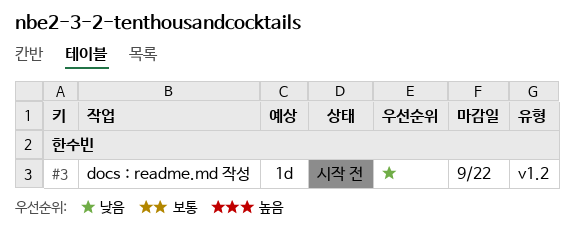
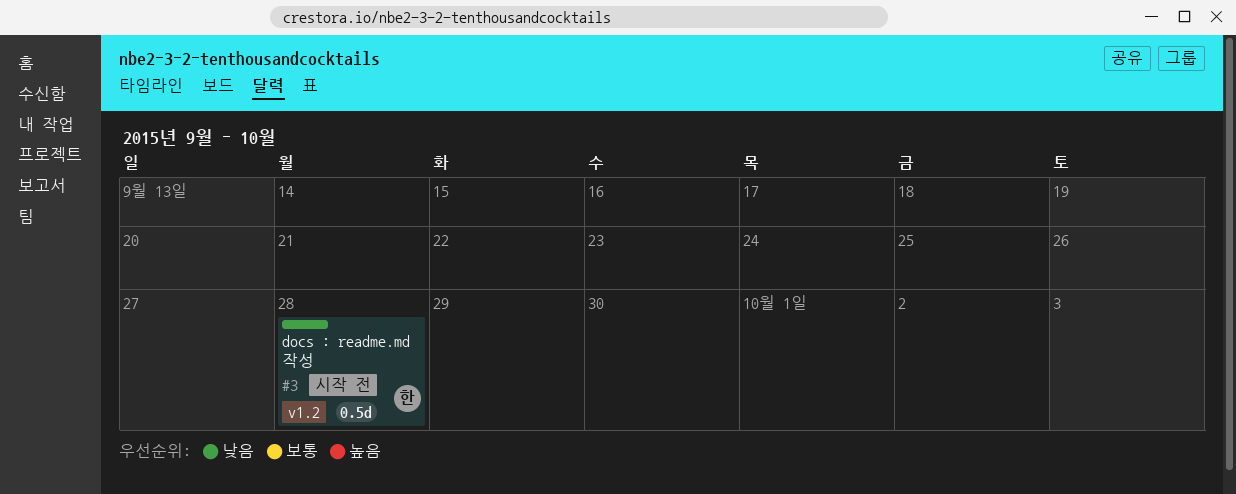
#3, estimate: 1d -> 0.5d
#3, due: Sep 22 -> Sep 28

